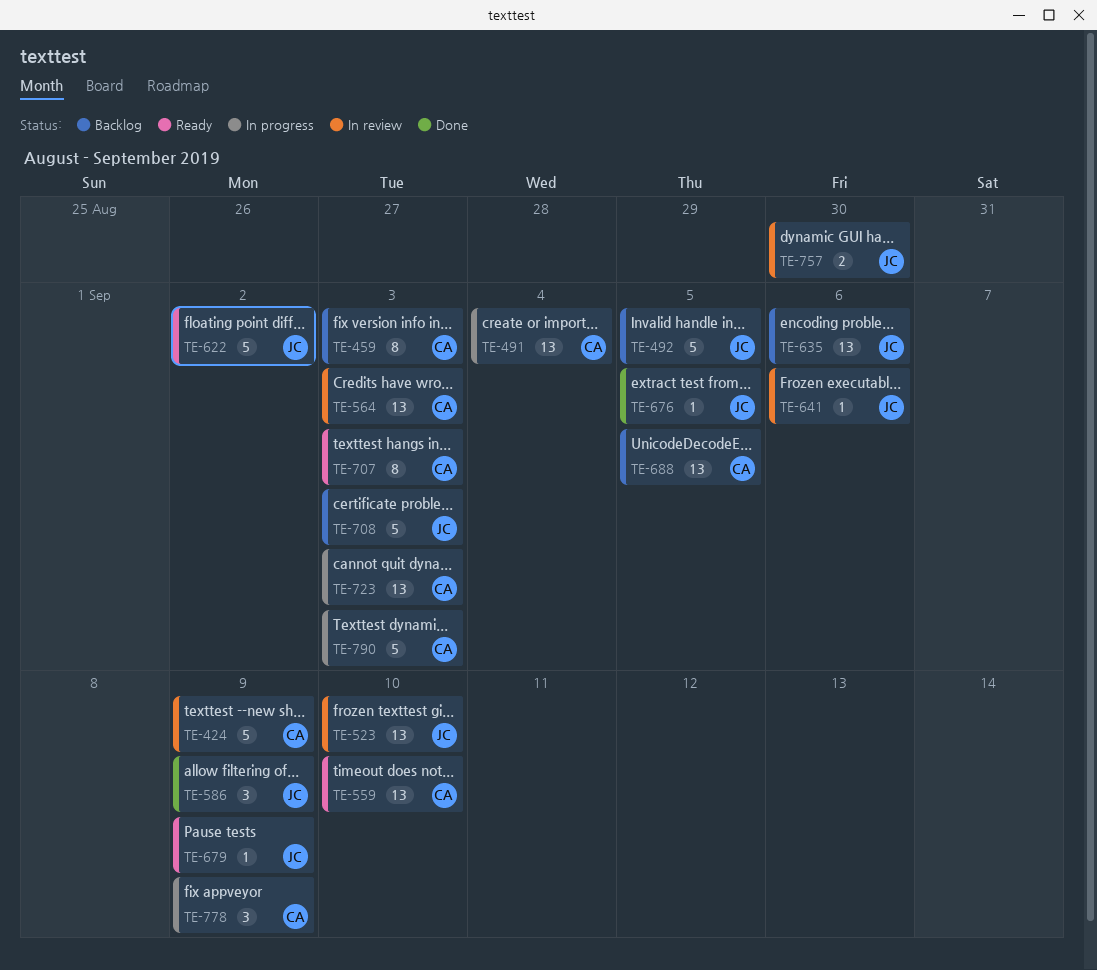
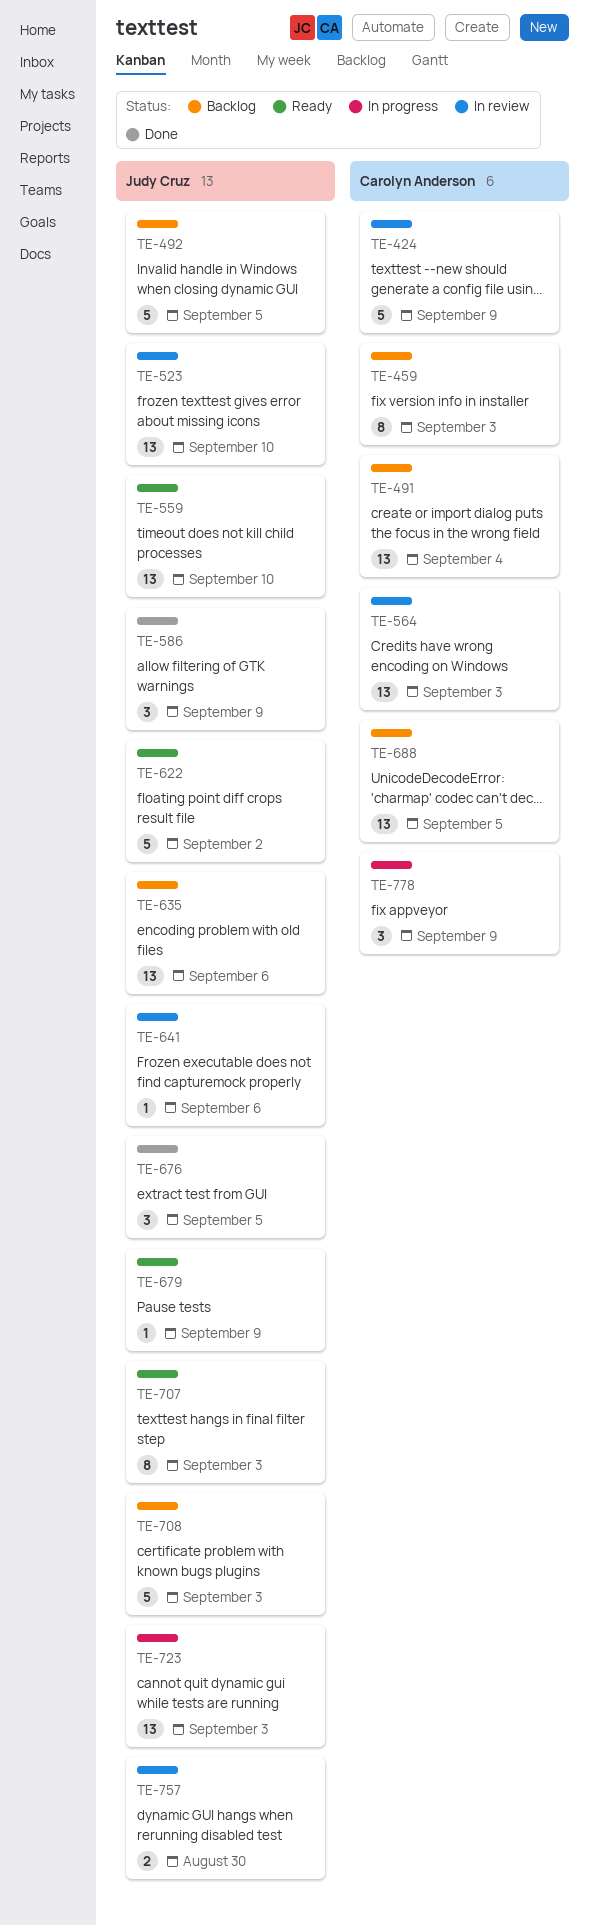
TE-491, status: In progress -> Backlog
TE-559, owner: Carolyn Anderson -> Judy Cruz
TE-676, estimate: 1 -> 3
TE-707, owner: Carolyn Anderson -> Judy Cruz
TE-723, owner: Carolyn Anderson -> Judy Cruz
TE-790: present -> none

